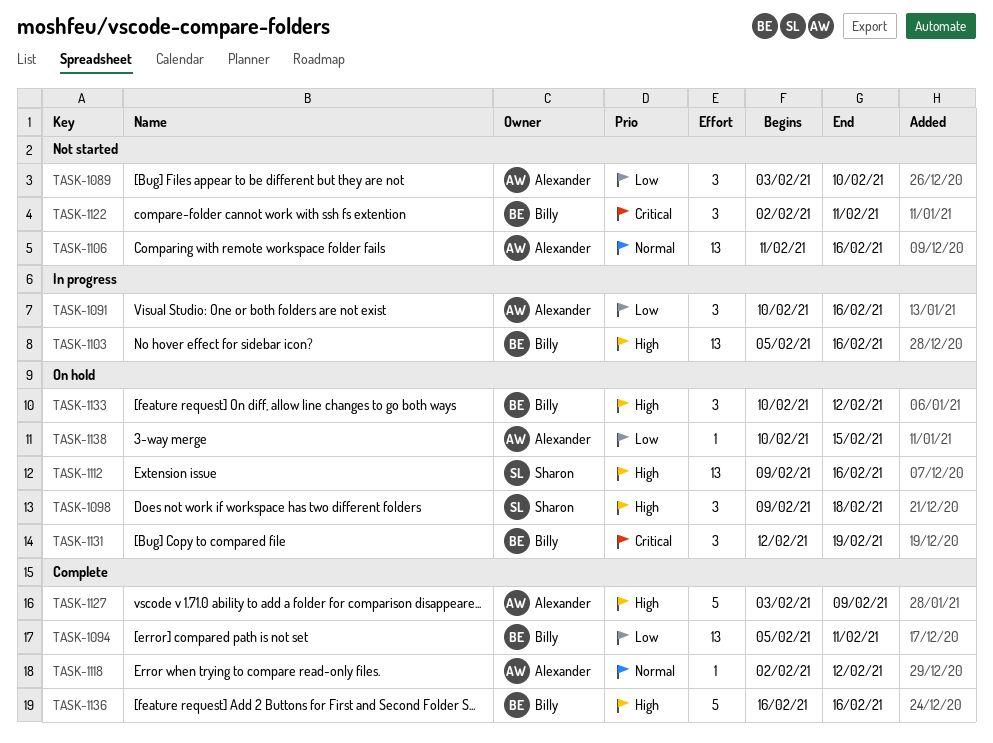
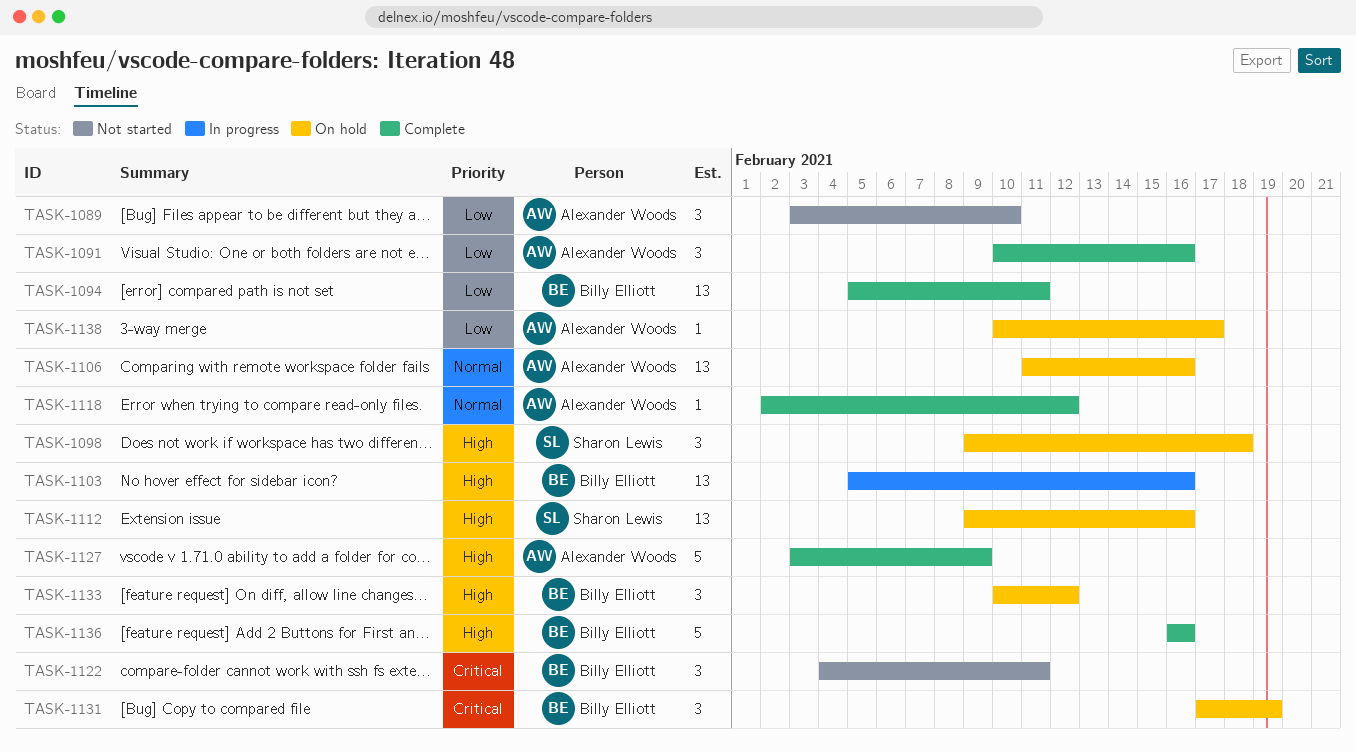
TASK-1091, status: In progress -> Complete
TASK-1106, status: Not started -> On hold
TASK-1122, start: Feb 2 -> Feb 4
TASK-1131, start: Feb 12 -> Feb 17
TASK-1138, due: Feb 15 -> Feb 17

